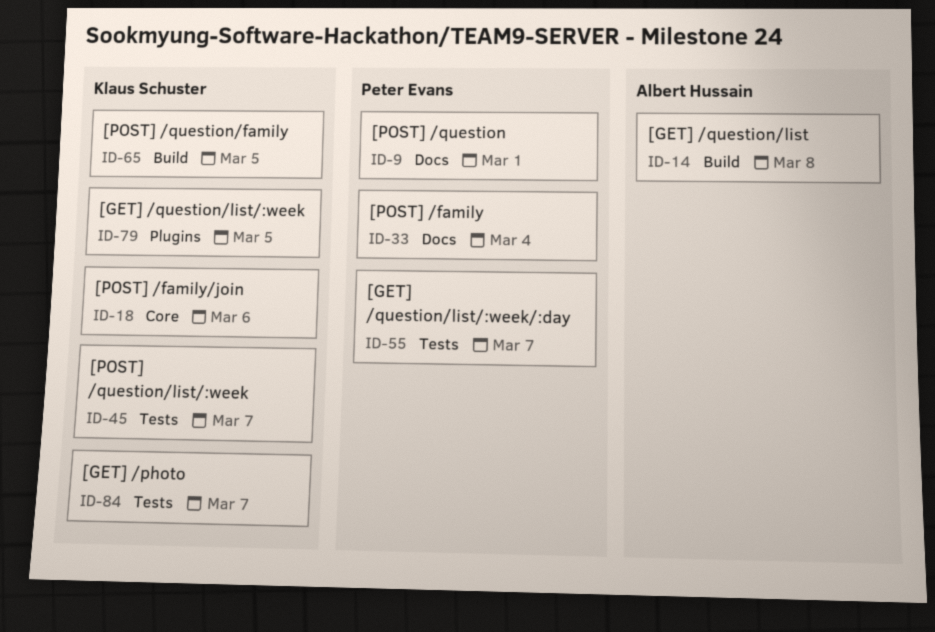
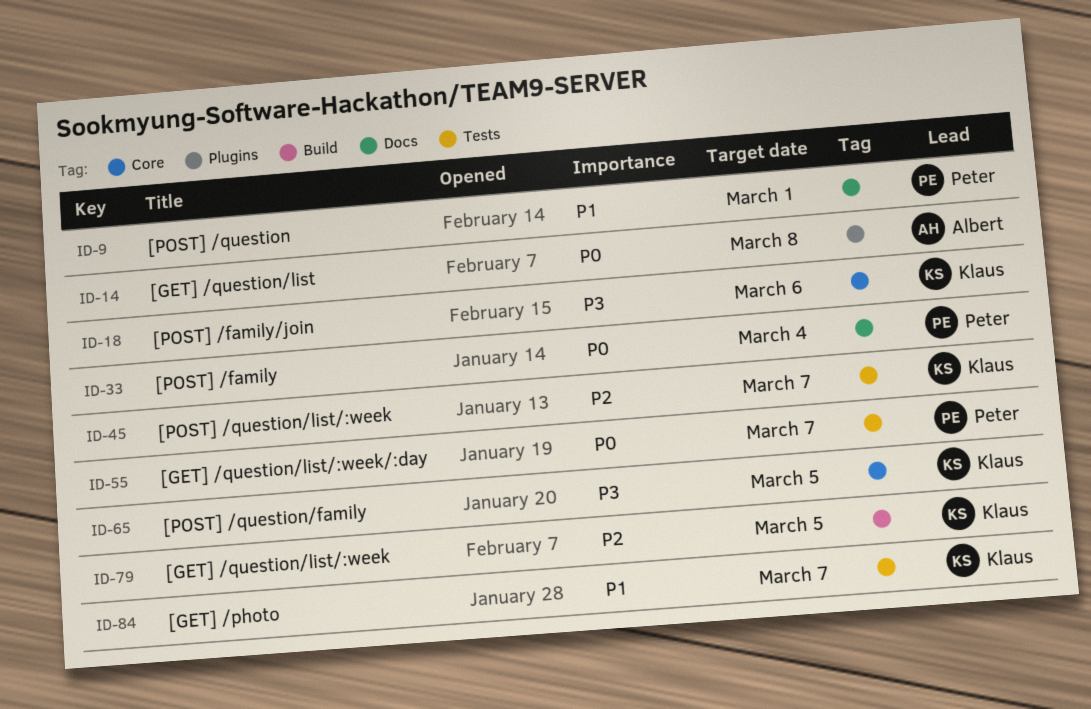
ID-14, label: Build -> Plugins
ID-65, label: Build -> Core
ID-79, label: Plugins -> Build

